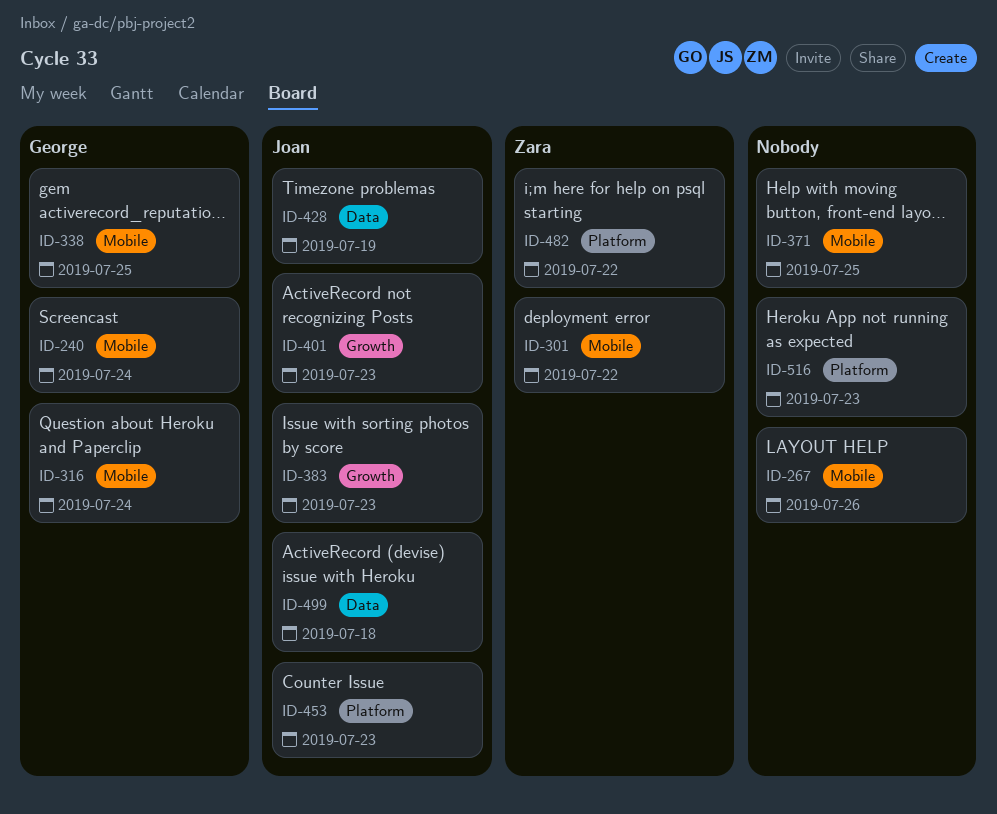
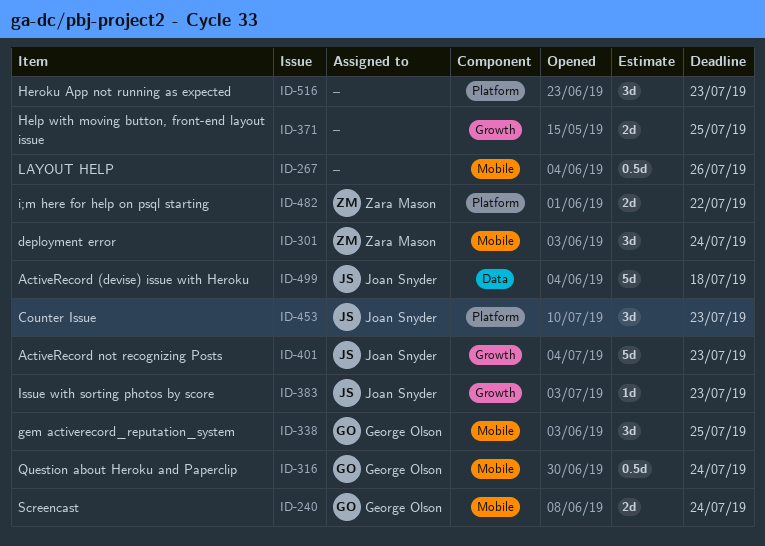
ID-301, due: Jul 22 -> Jul 24
ID-371, label: Mobile -> Growth
ID-428: present -> none

